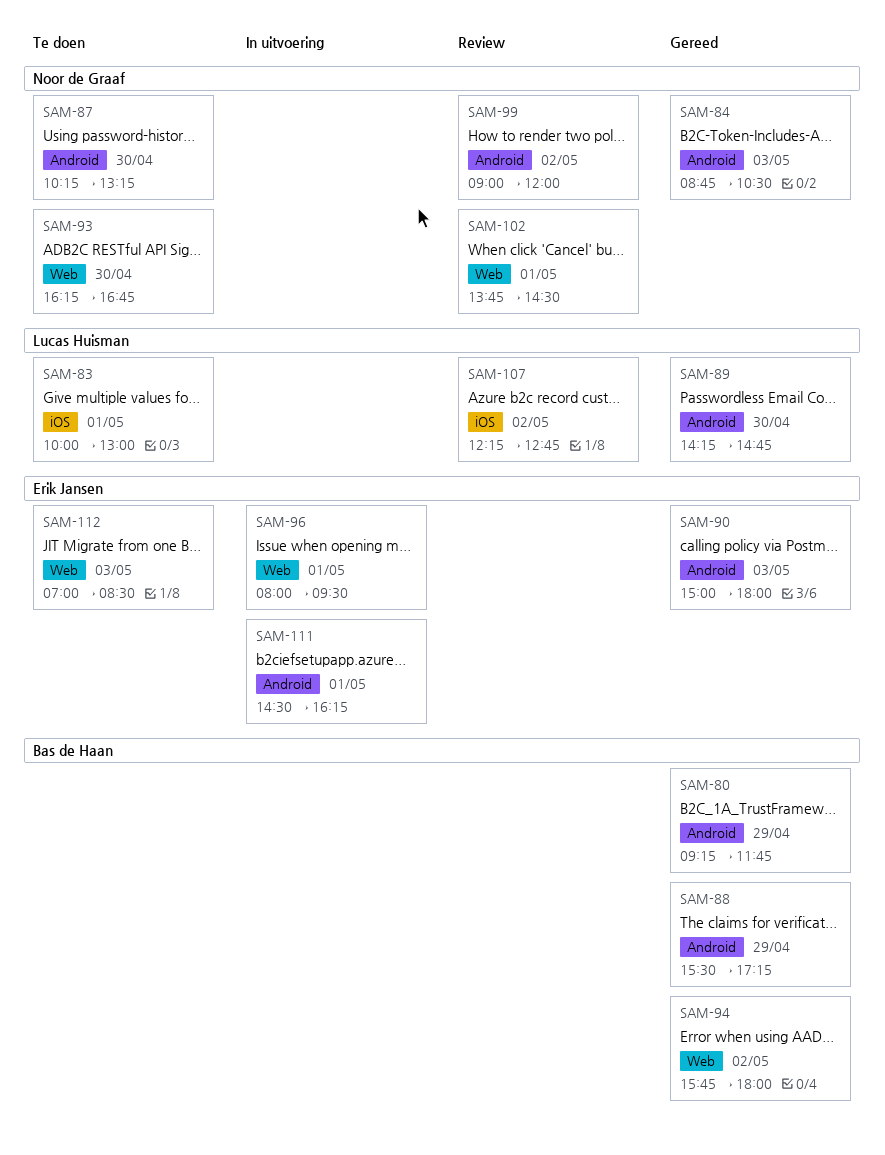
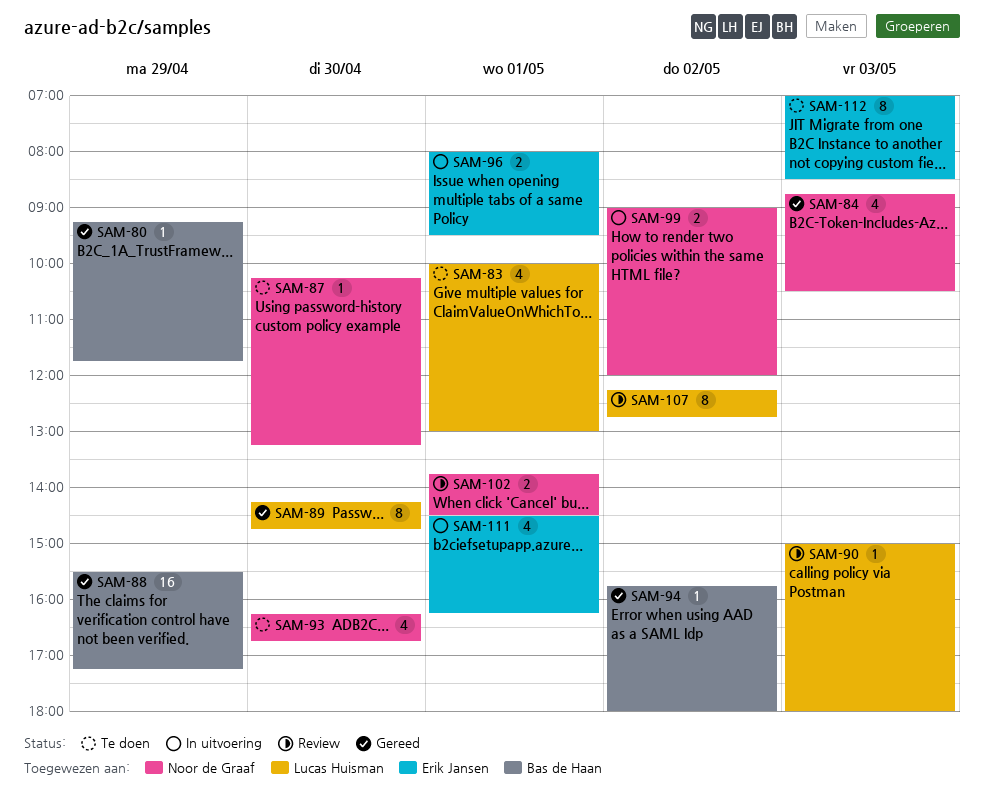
SAM-90, status: Gereed -> Review
SAM-90, owner: Erik Jansen -> Lucas Huisman
SAM-99, status: Review -> In uitvoering

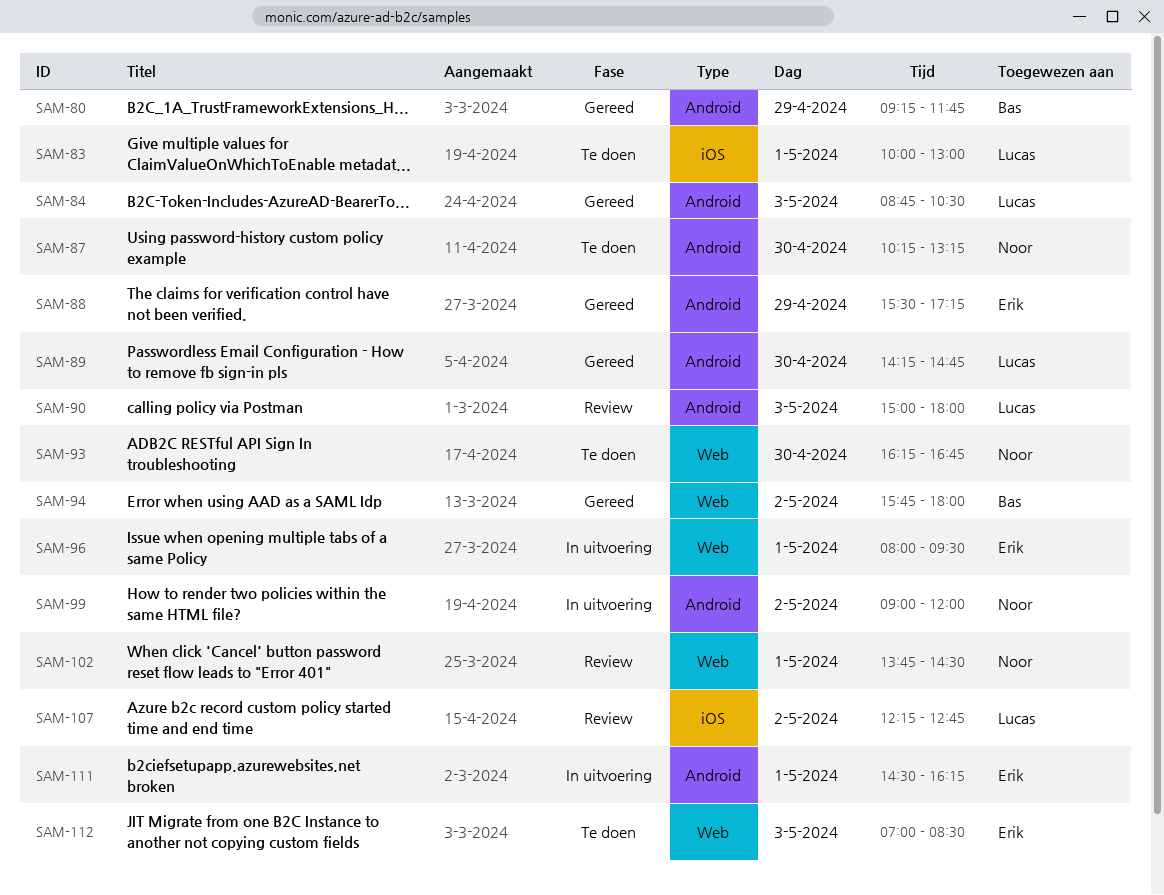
SAM-84, owner: Noor de Graaf -> Lucas Huisman
SAM-88, owner: Bas de Haan -> Erik Jansen

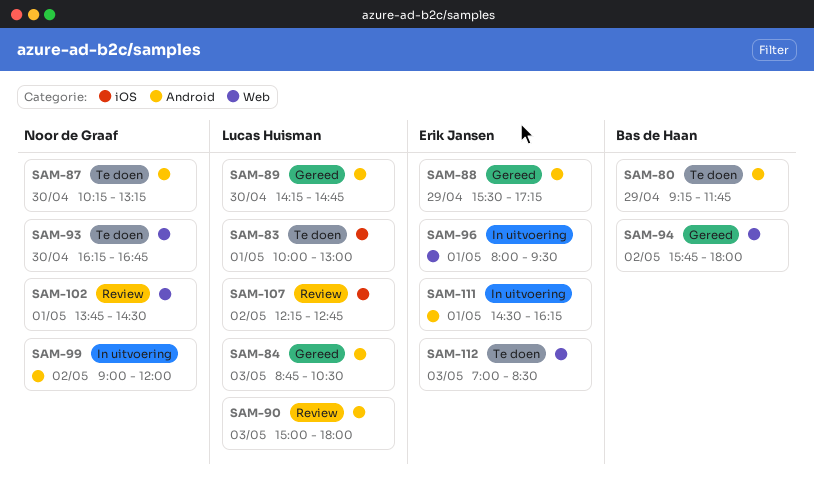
SAM-80, status: Gereed -> Te doen

